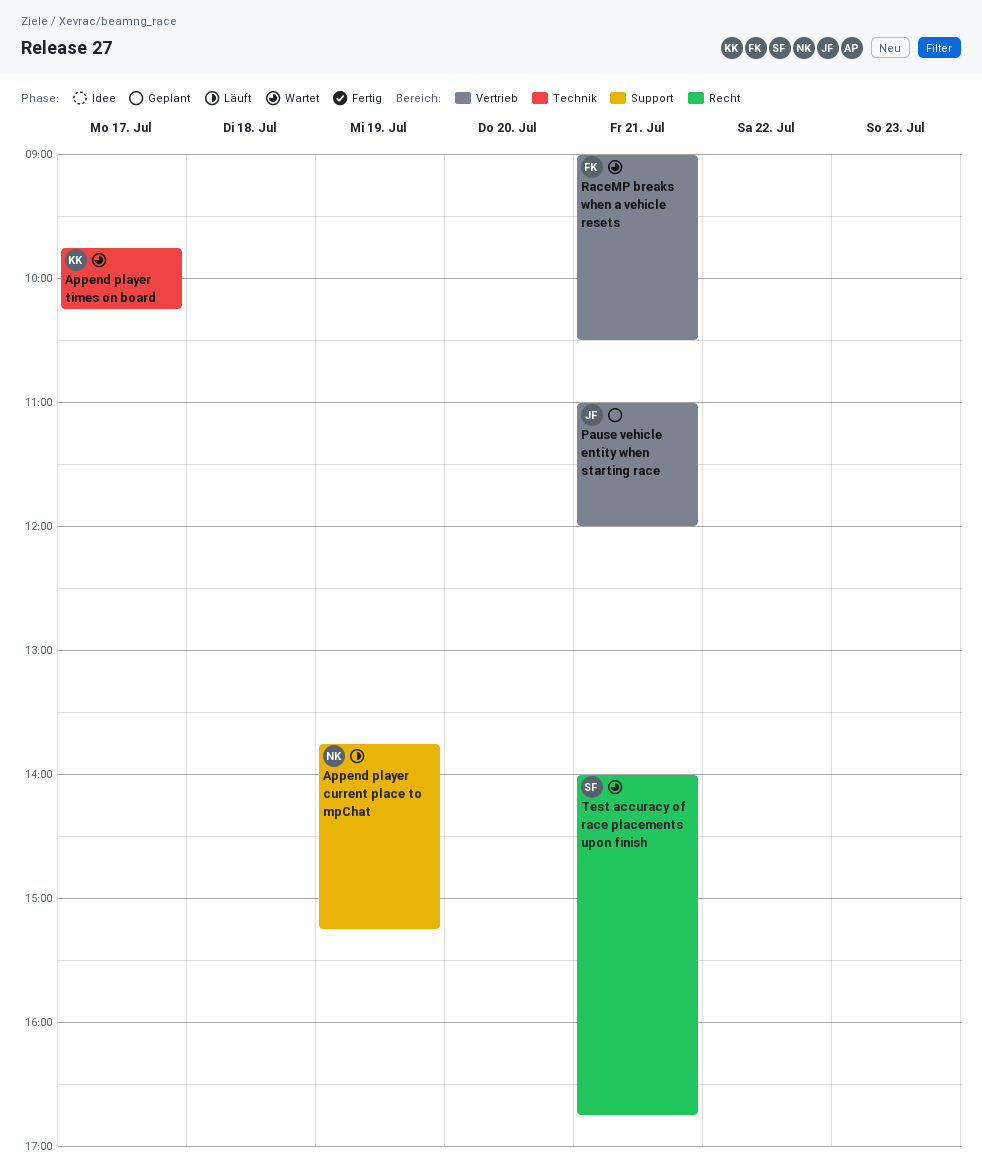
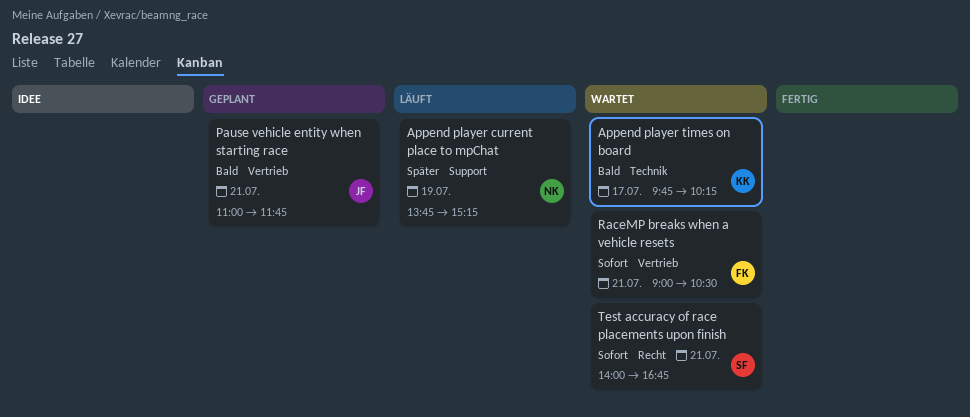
Pause vehicle entity when starting race, ends: 12:00 -> 11:45

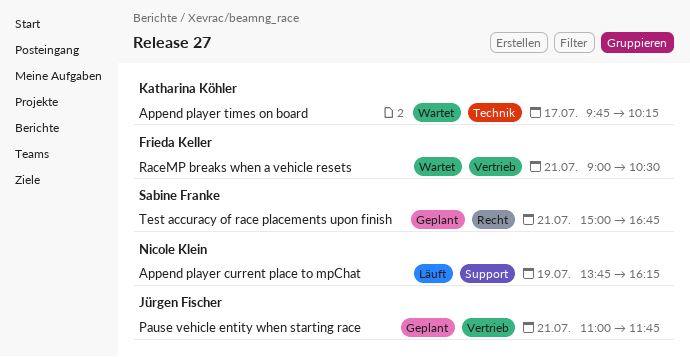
Append player current place to mpChat, ends: 15:15 -> 16:15
Test accuracy of race placements upon finish, status: Wartet -> Geplant
Test accuracy of race placements upon finish, begins: 14:00 -> 15:00

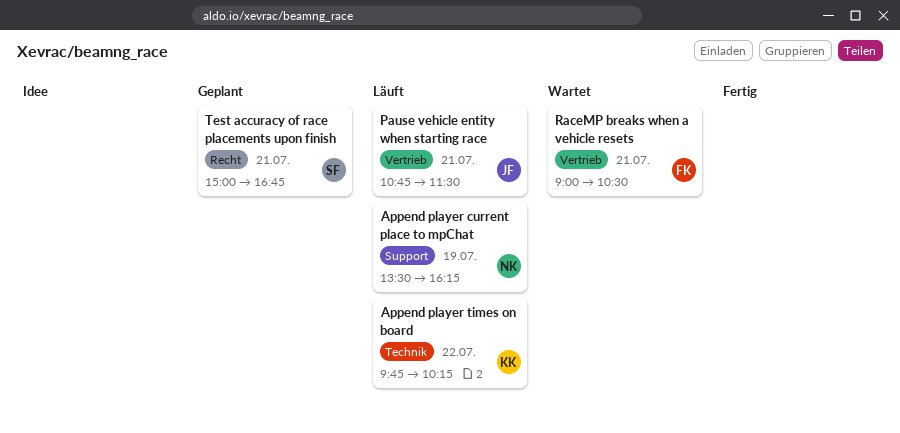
Append player current place to mpChat, begins: 13:45 -> 13:30
Append player times on board, status: Wartet -> Läuft
Append player times on board, day: Jul 17 -> Jul 22
Pause vehicle entity when starting race, status: Geplant -> Läuft
Pause vehicle entity when starting race, begins: 11:00 -> 10:45
Pause vehicle entity when starting race, ends: 11:45 -> 11:30

